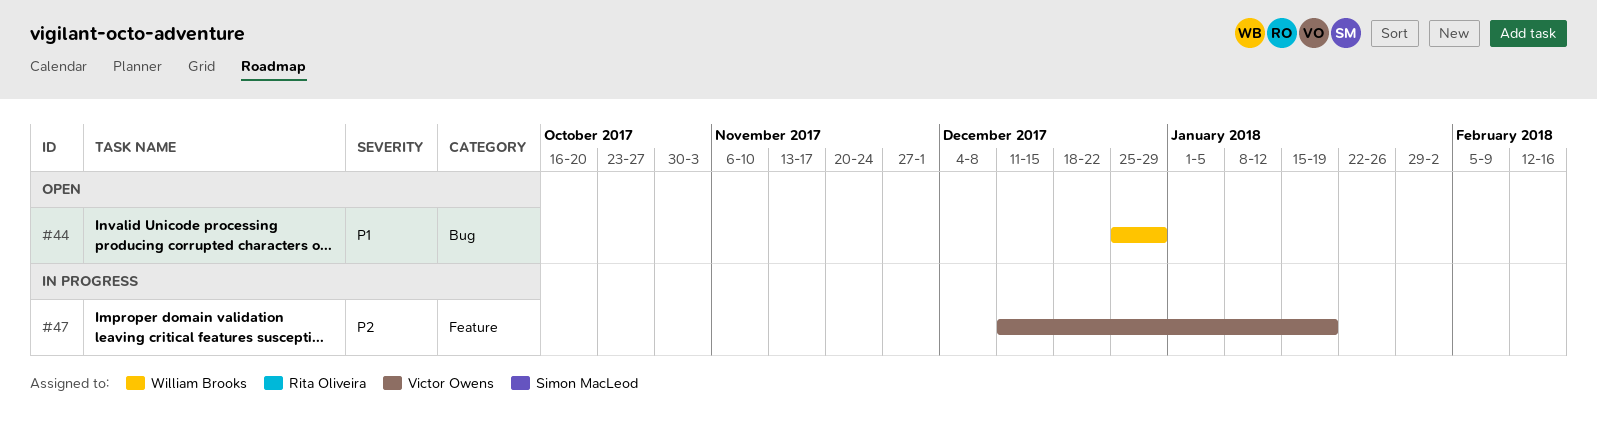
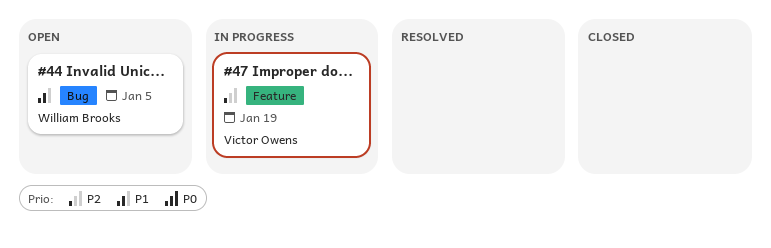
#44, due: Dec 29 -> Jan 5

